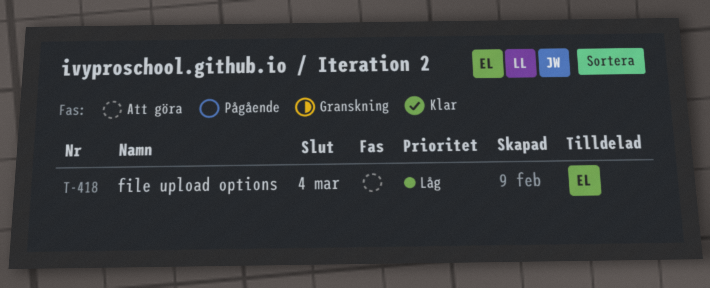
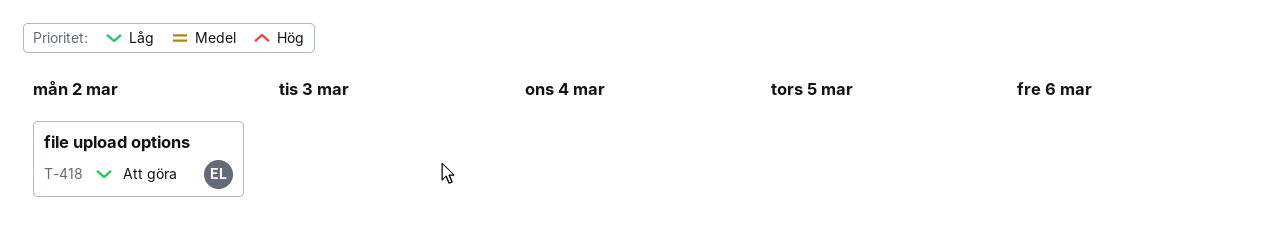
T-418, due: Mar 4 -> Mar 2

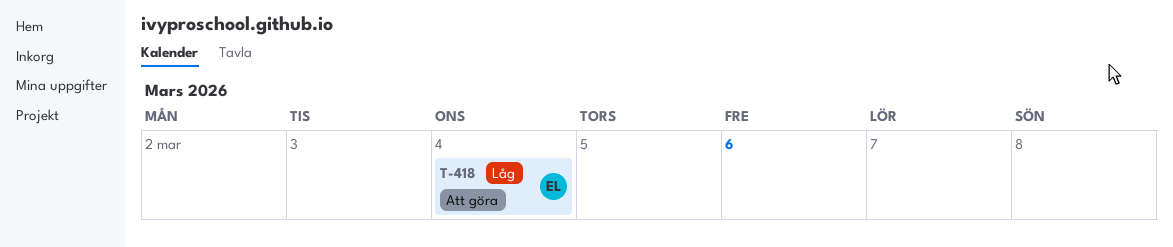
T-418, due: Mar 2 -> Mar 4

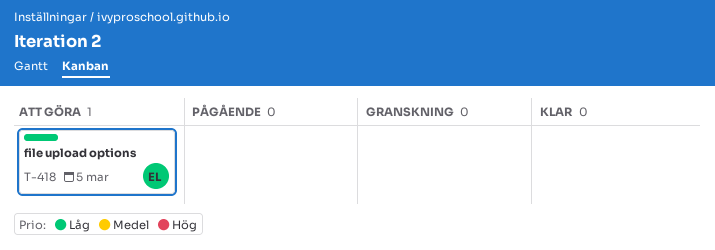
T-418, due: Mar 4 -> Mar 5

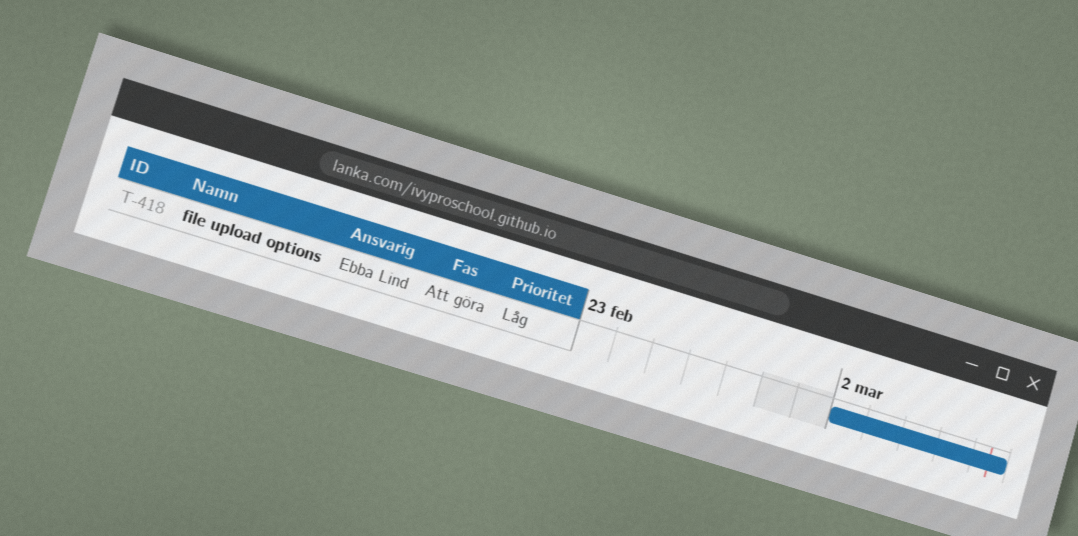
T-418, due: Mar 5 -> Mar 6

